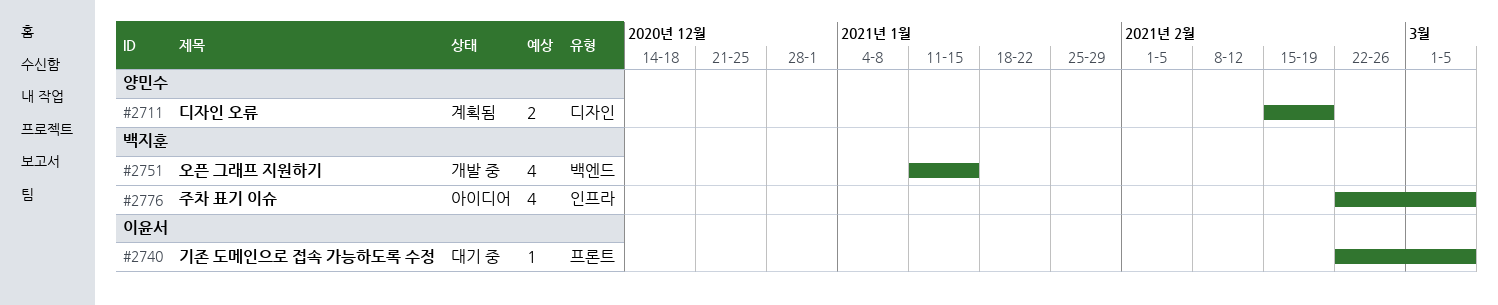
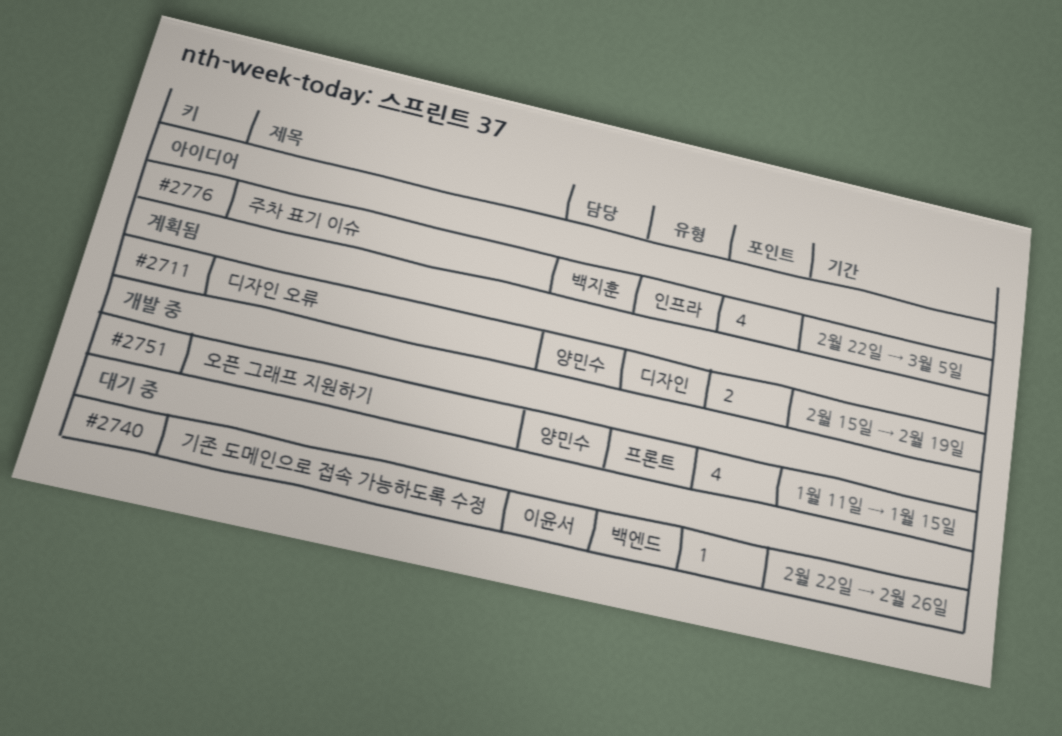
#2740, label: 프론트 -> 백엔드
#2740, due: Mar 5 -> Feb 26
#2751, owner: 백지훈 -> 양민수
#2751, label: 백엔드 -> 프론트

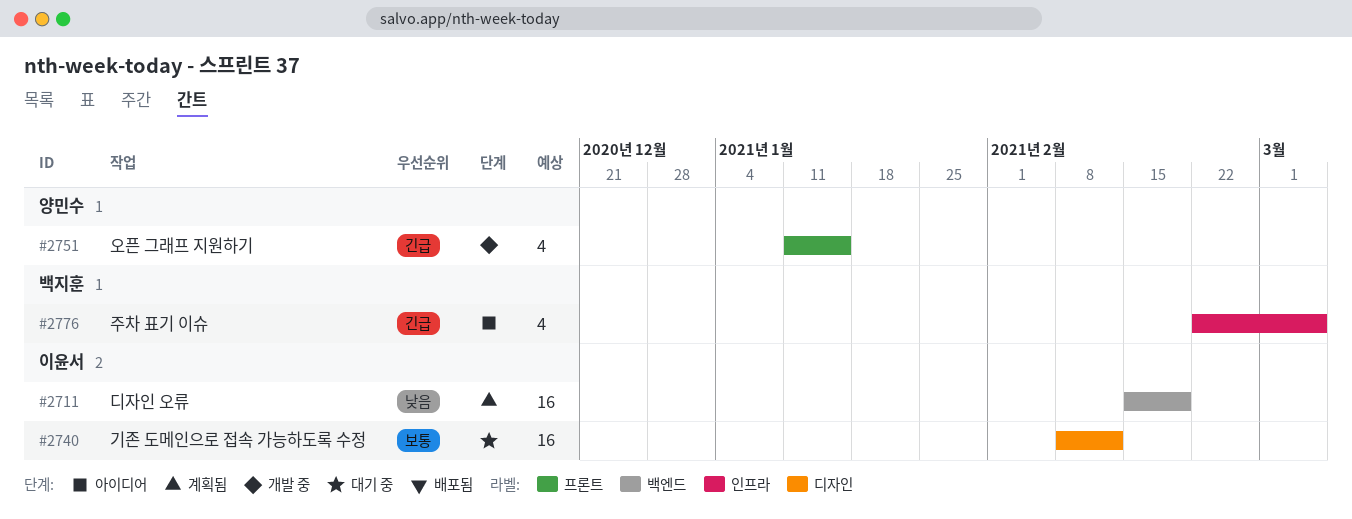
#2711, owner: 양민수 -> 이윤서
#2711, label: 디자인 -> 백엔드
#2711, estimate: 2 -> 16
#2740, label: 백엔드 -> 디자인
#2740, estimate: 1 -> 16
#2740, start: Feb 22 -> Feb 8
#2740, due: Feb 26 -> Feb 12

